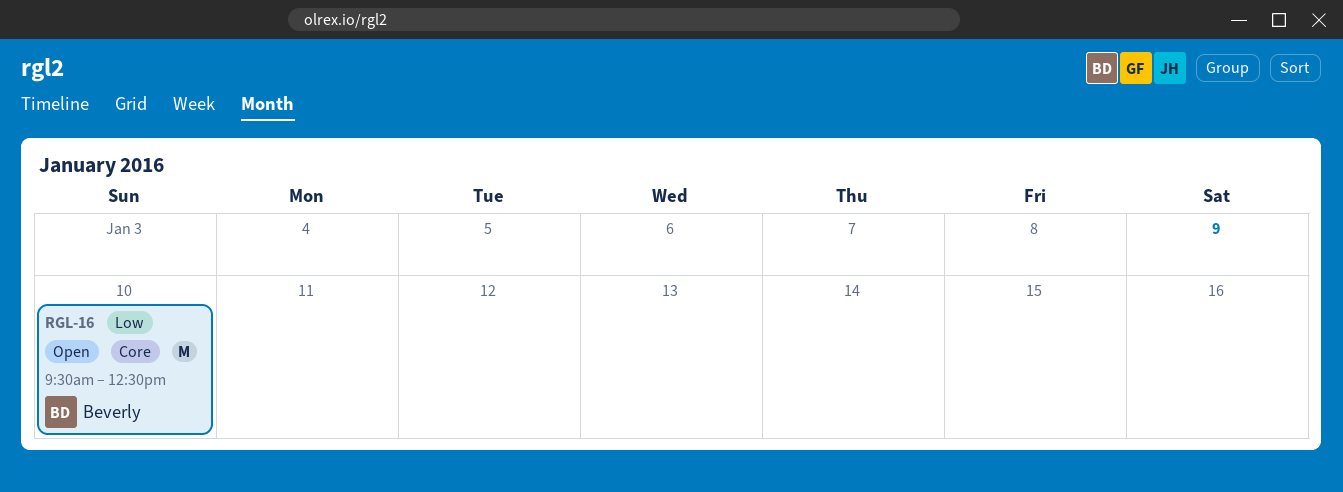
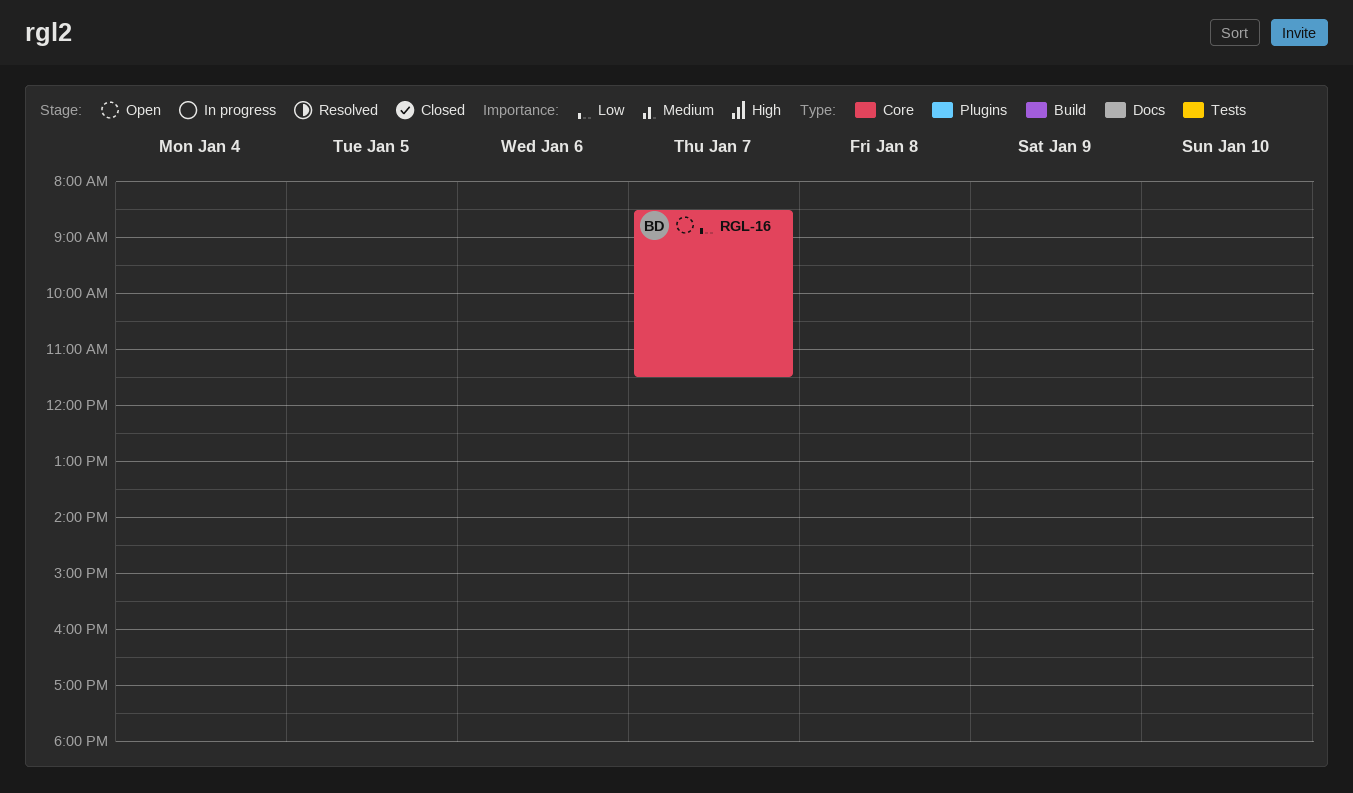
RGL-16, day: Jan 10 -> Jan 7
RGL-16, begins: 09:30 -> 08:30
RGL-16, ends: 12:30 -> 11:30

